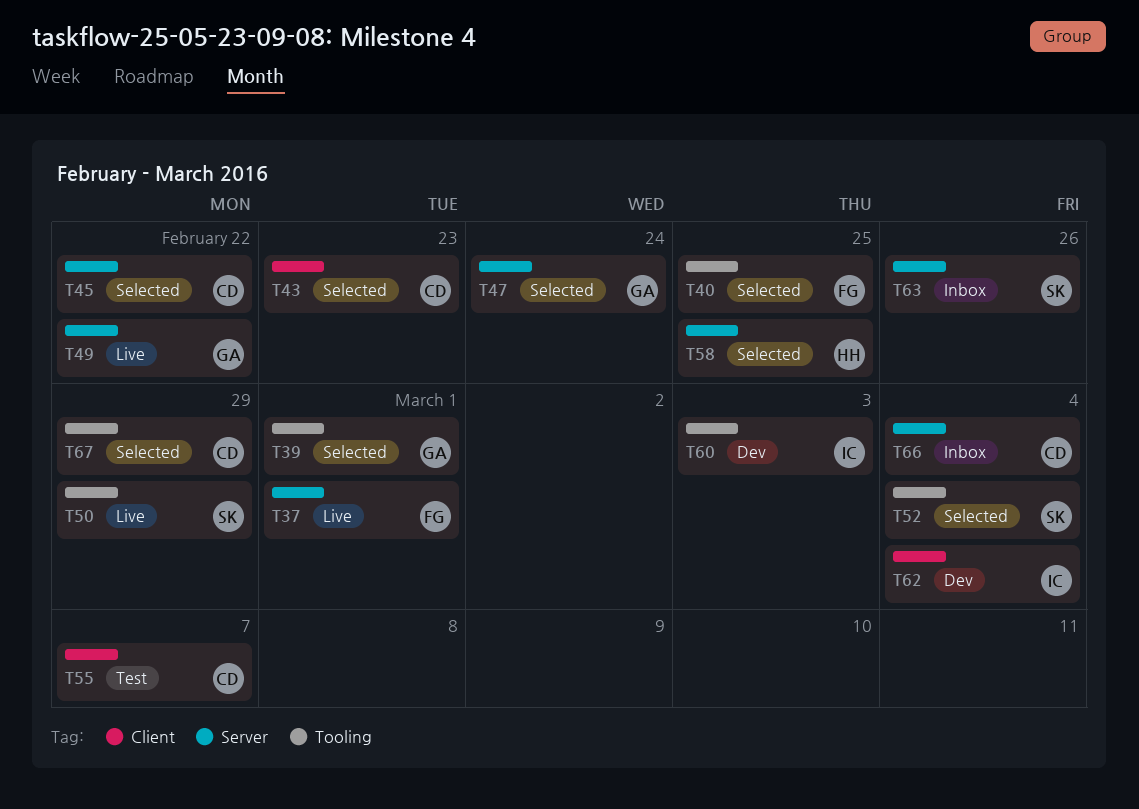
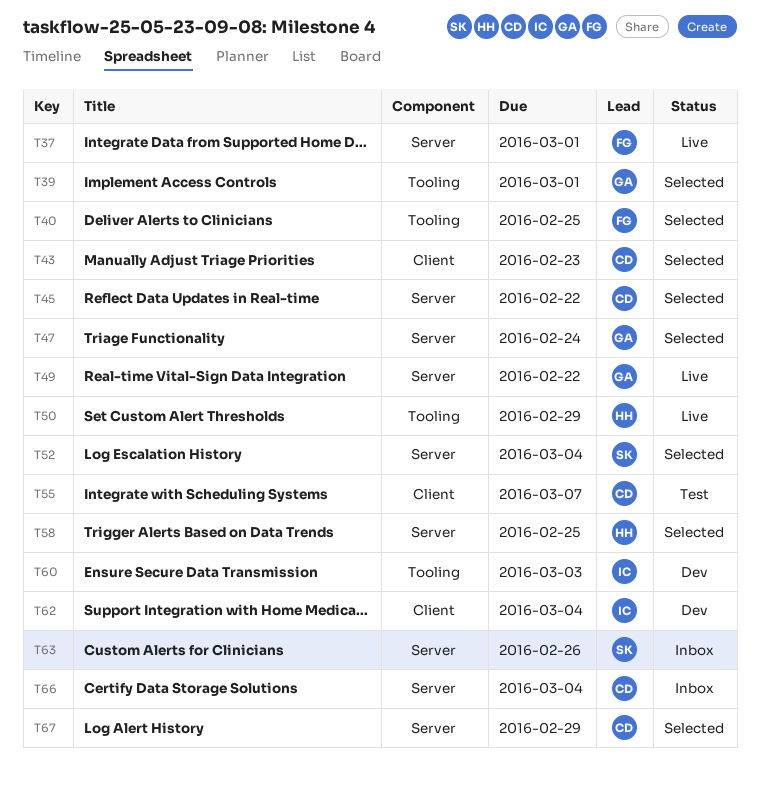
T50, owner: SK -> HH
T52, label: Tooling -> Server
T67, label: Tooling -> Server

